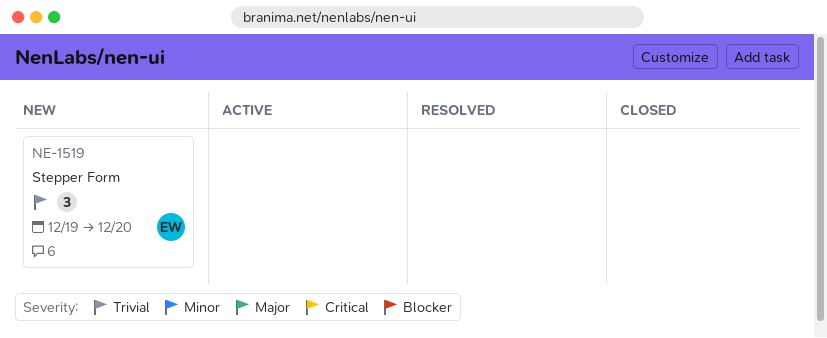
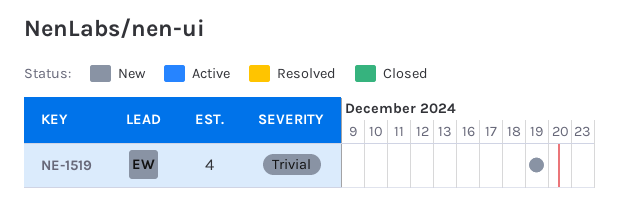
NE-1519, estimate: 3 -> 4
NE-1519, due: Dec 20 -> Dec 19

